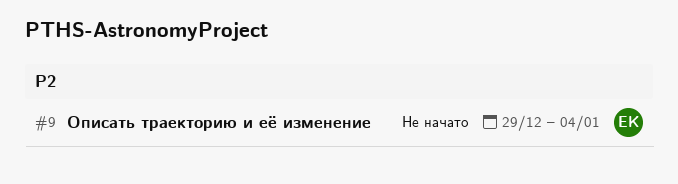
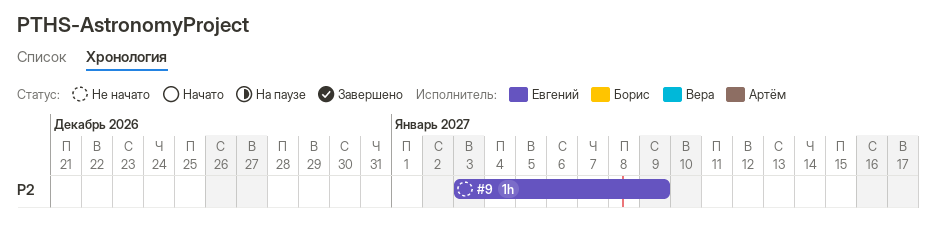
#9, start: Dec 29 -> Jan 3
#9, due: Jan 4 -> Jan 9

